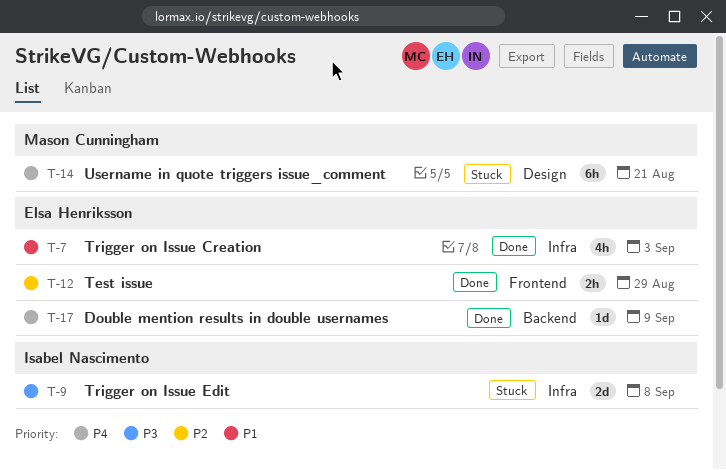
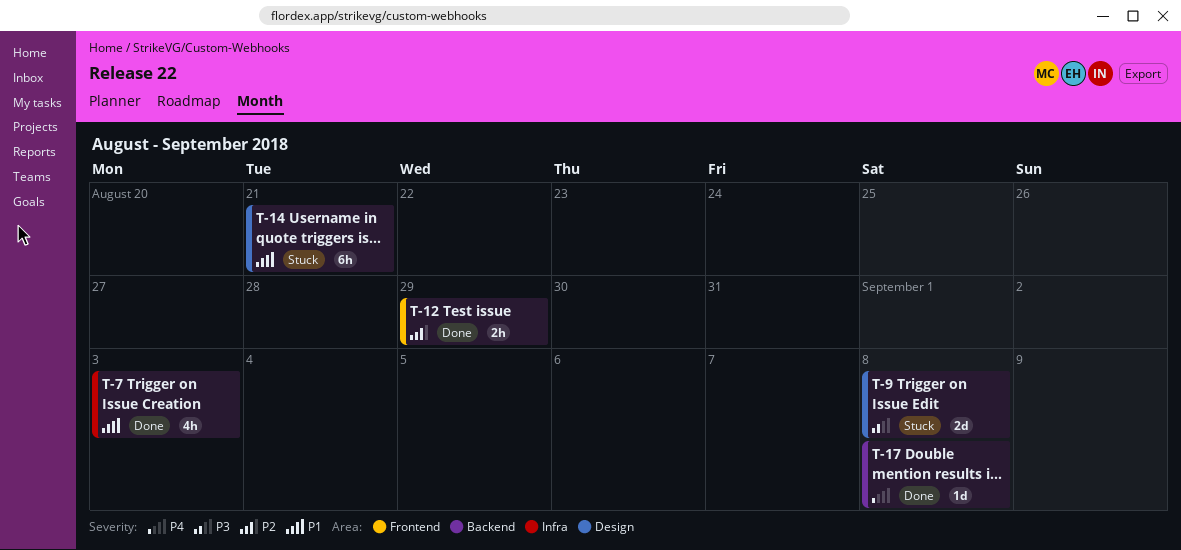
T-9, label: Infra -> Design
T-14, priority: P4 -> P1
T-17, due: Sep 9 -> Sep 8

